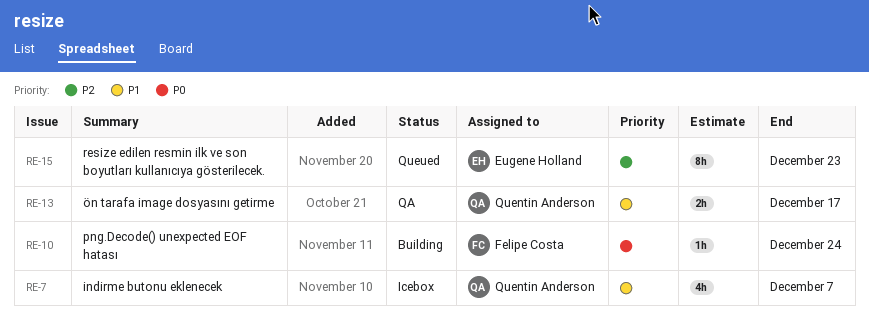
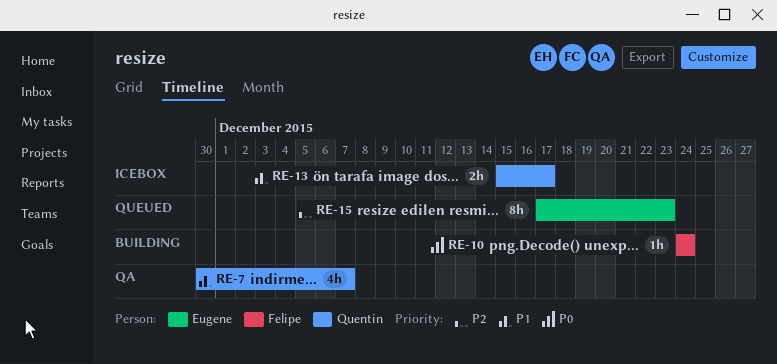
RE-7, status: Icebox -> QA
RE-13, status: QA -> Icebox

